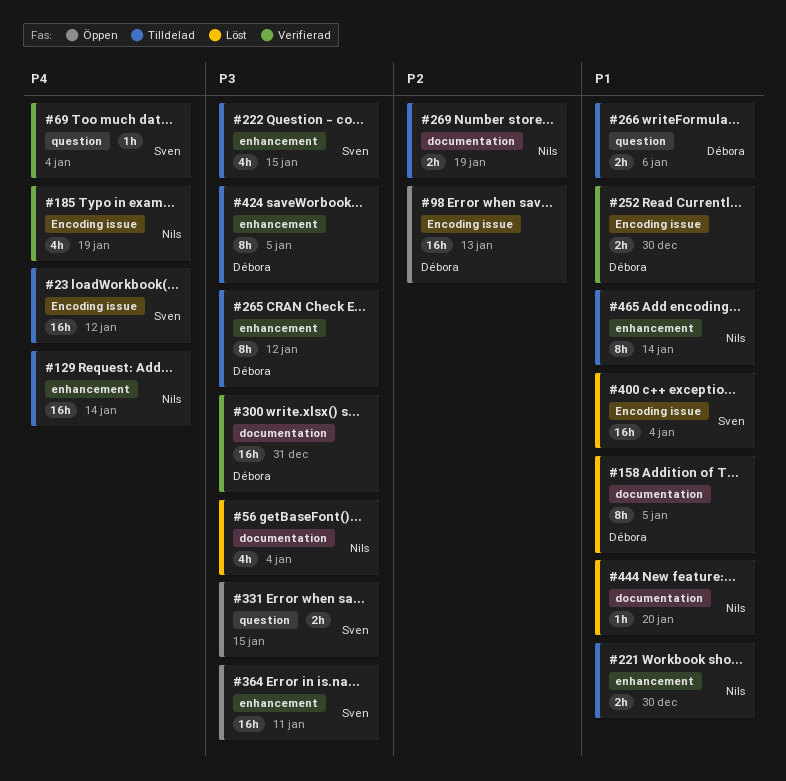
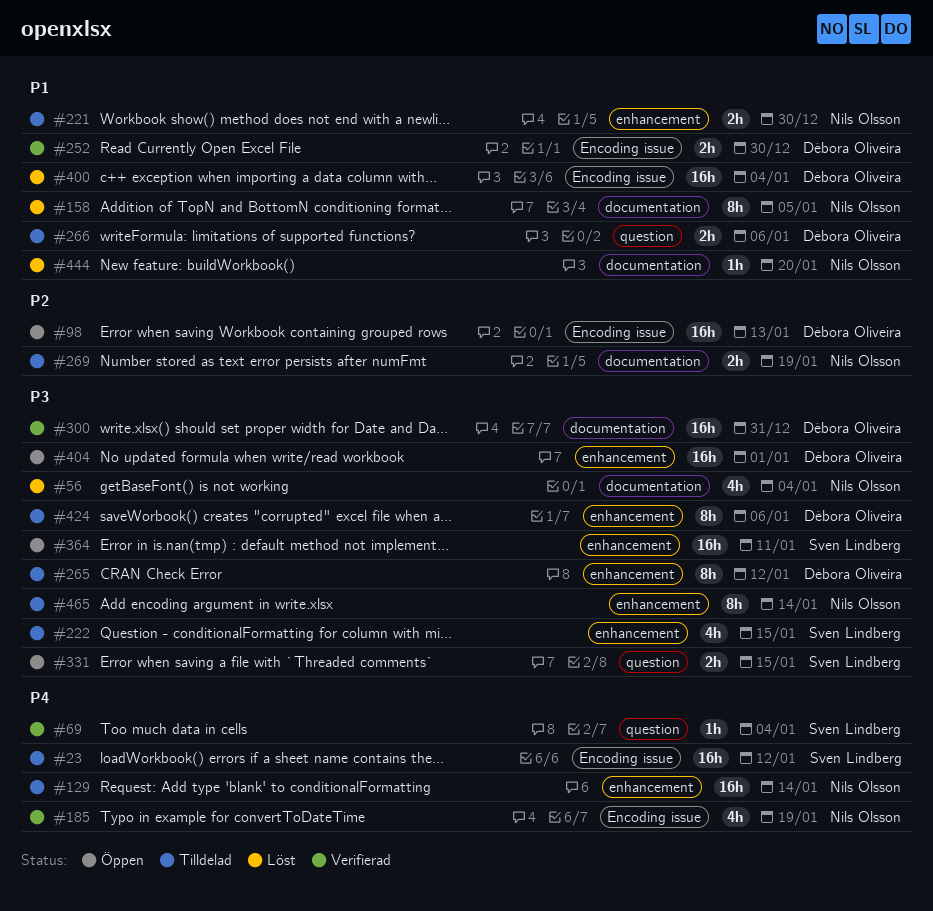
#158, owner: Débora Oliveira -> Nils Olsson
#400, owner: Sven Lindberg -> Débora Oliveira
#404: none -> present
#424, due: Jan 5 -> Jan 6
#465, priority: P1 -> P3

